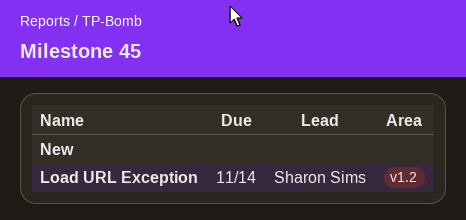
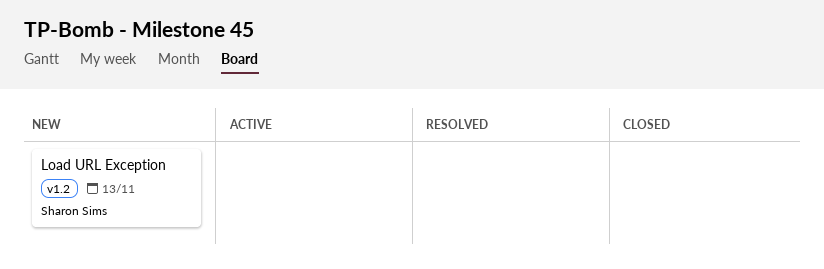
Load URL Exception, due: Nov 14 -> Nov 13

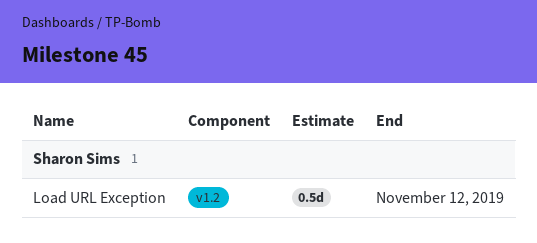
Load URL Exception, due: Nov 13 -> Nov 12

